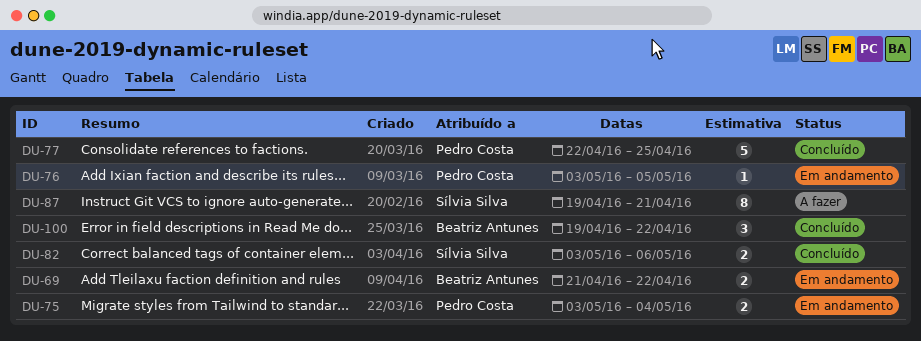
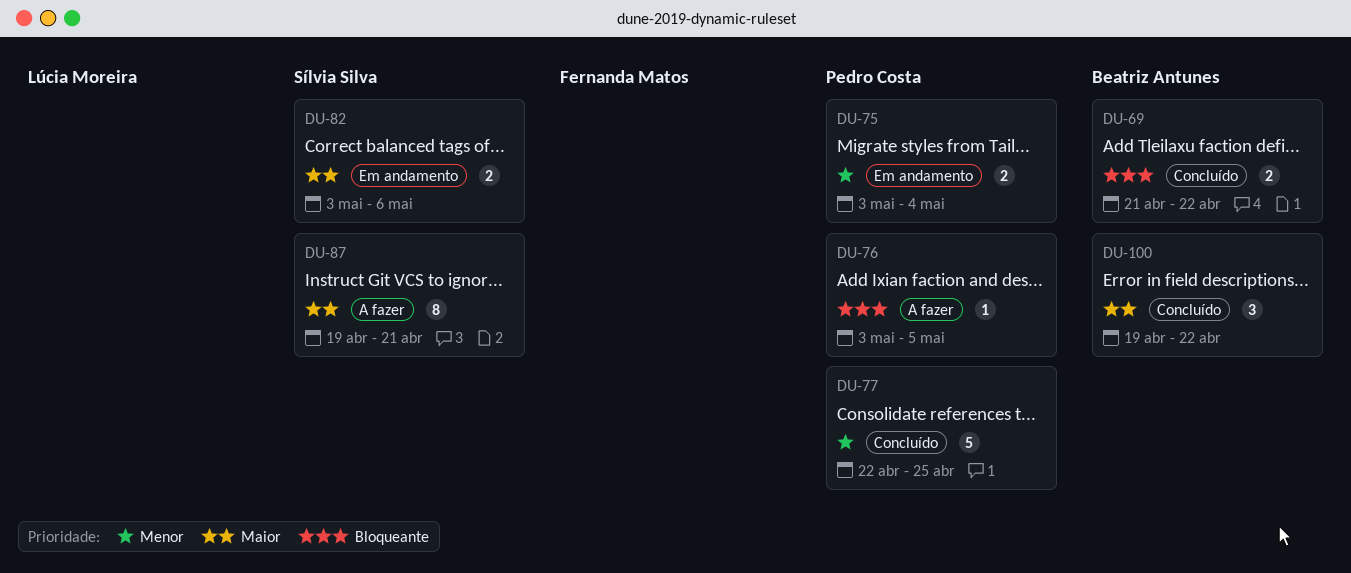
DU-69, status: Em andamento -> Concluído
DU-76, status: Em andamento -> A fazer
DU-82, status: Concluído -> Em andamento

